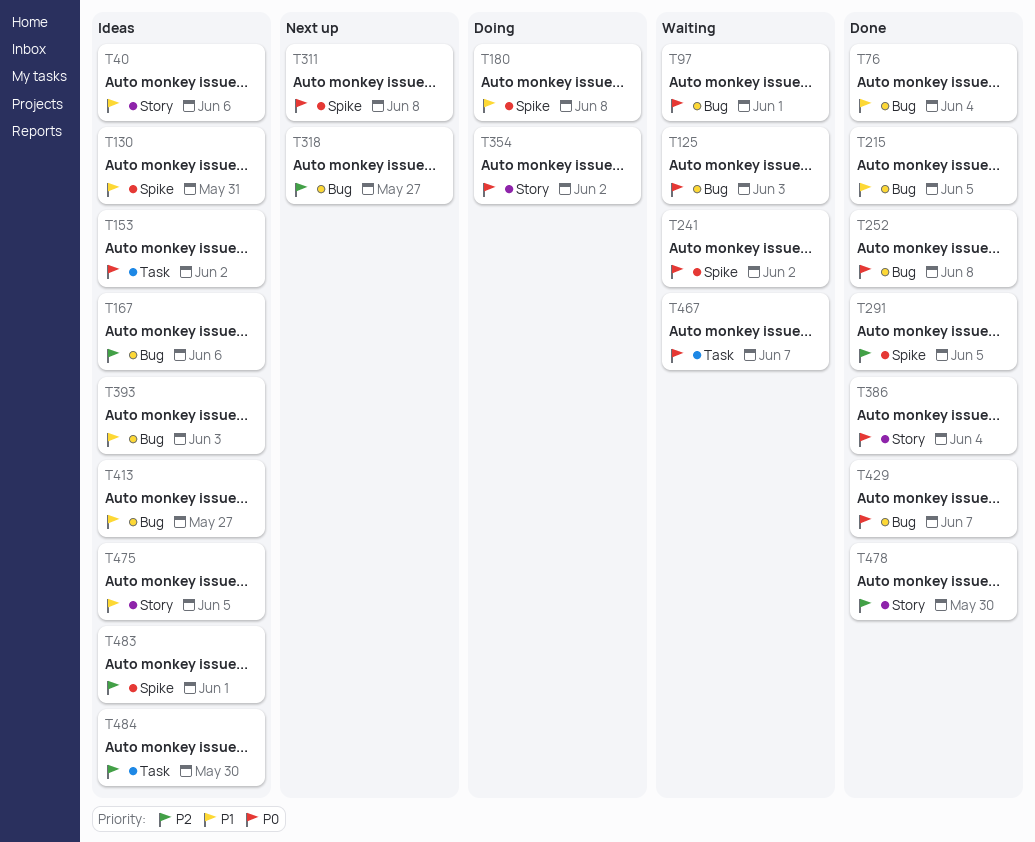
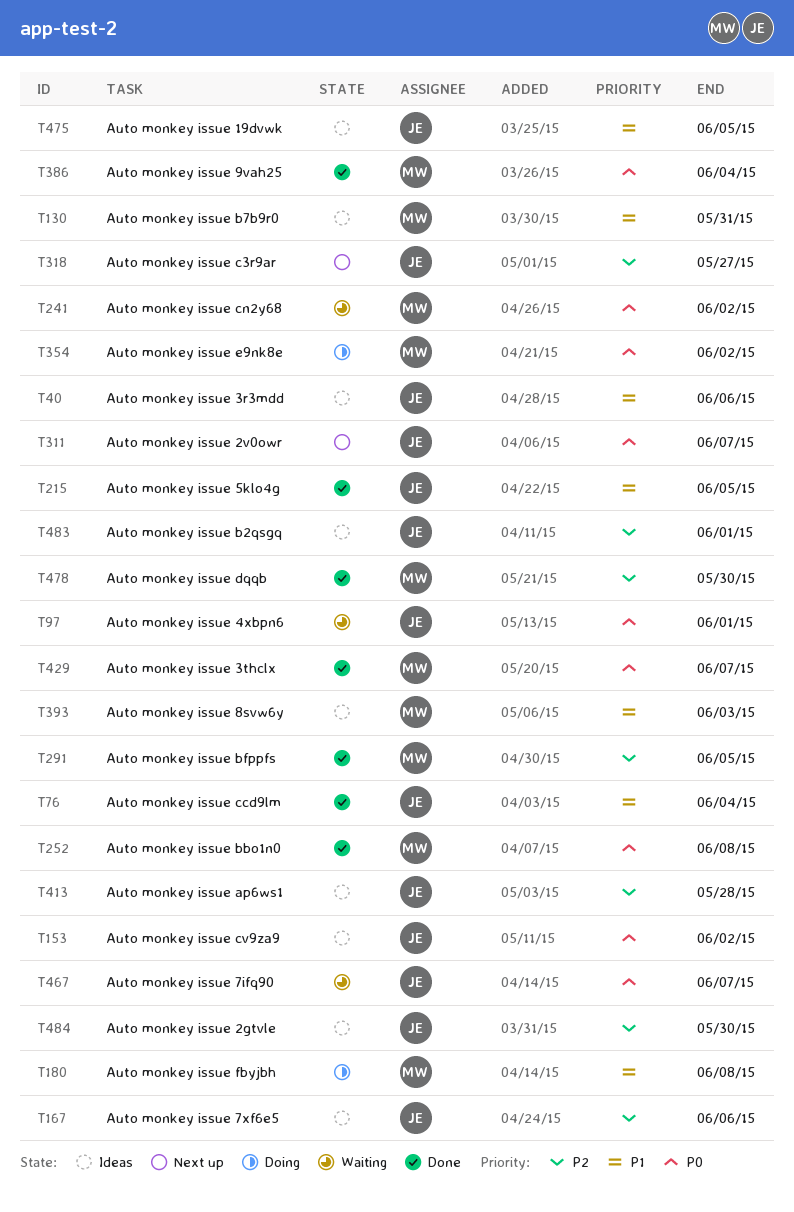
T125: present -> none
T311, due: Jun 8 -> Jun 7
T413, priority: P1 -> P2
T413, due: May 27 -> May 28

